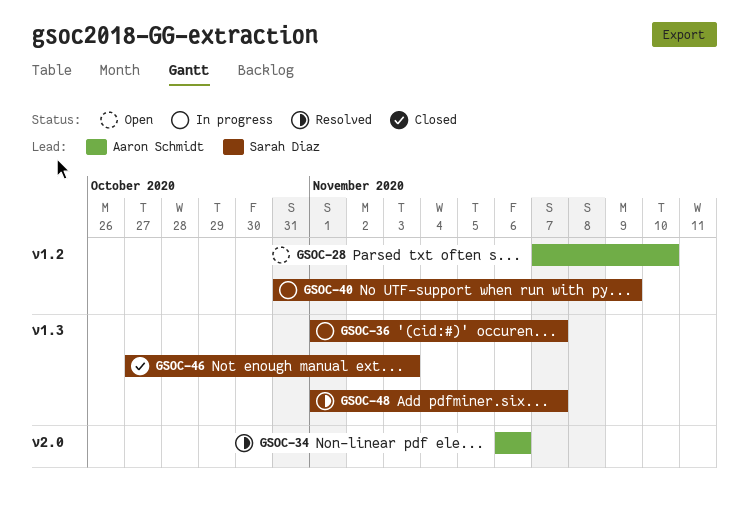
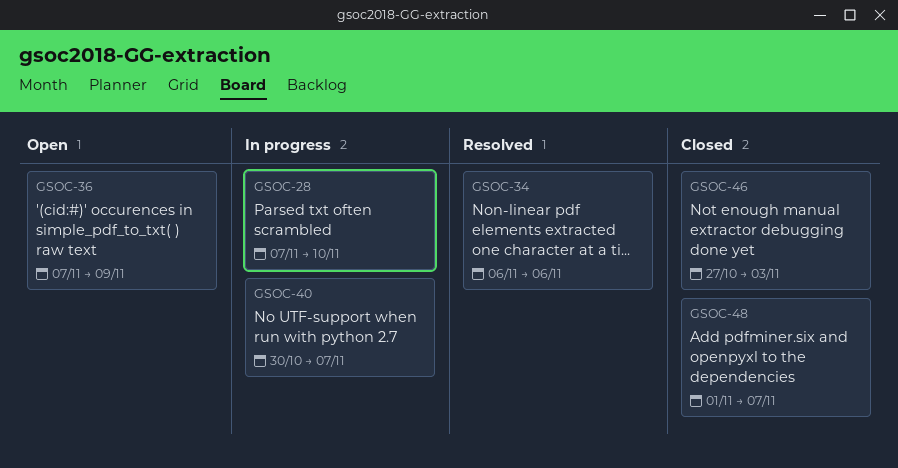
GSOC-28, status: Open -> In progress
GSOC-36, status: In progress -> Open
GSOC-36, start: Nov 1 -> Nov 7
GSOC-36, due: Nov 7 -> Nov 9
GSOC-40, start: Oct 31 -> Oct 30
GSOC-40, due: Nov 9 -> Nov 7
GSOC-48, status: Resolved -> Closed

